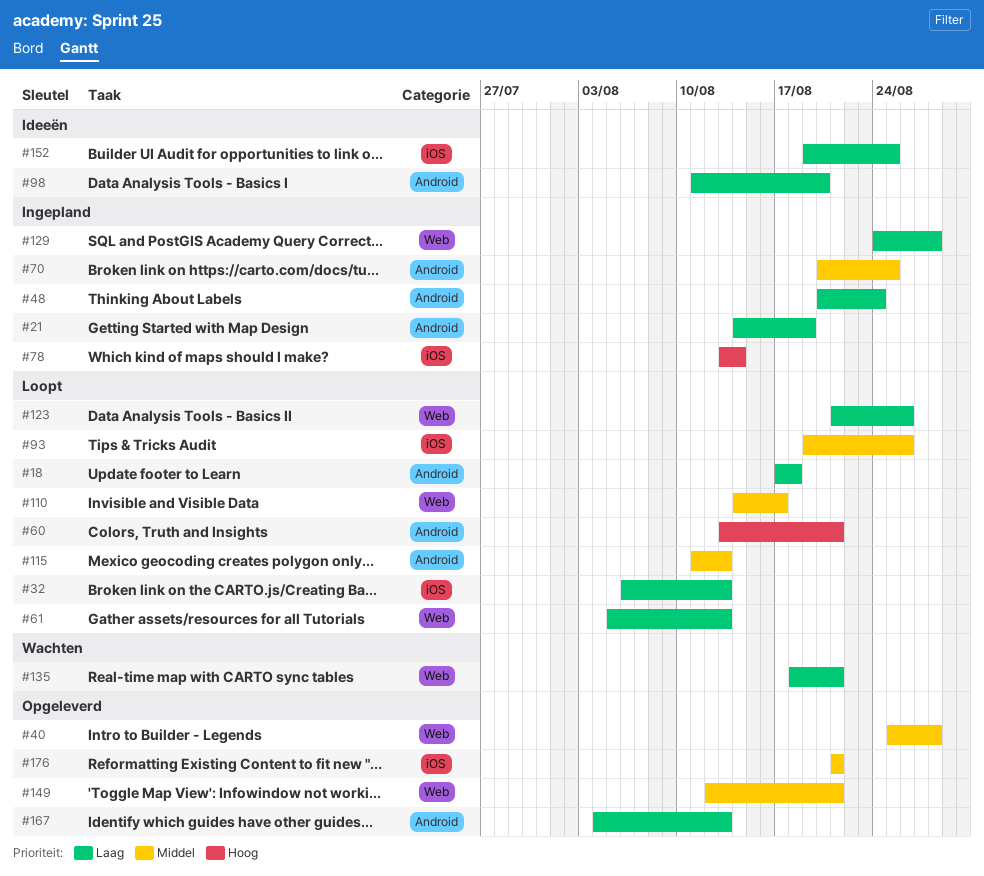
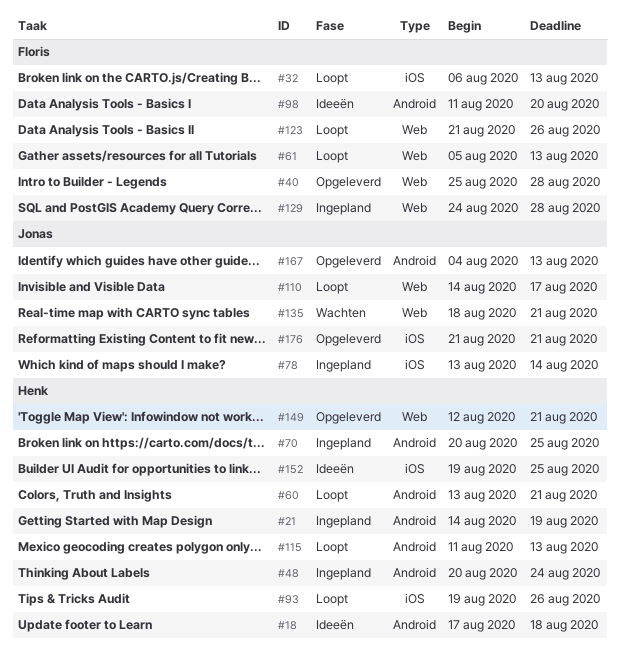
#18, status: Loopt -> Ideeën

